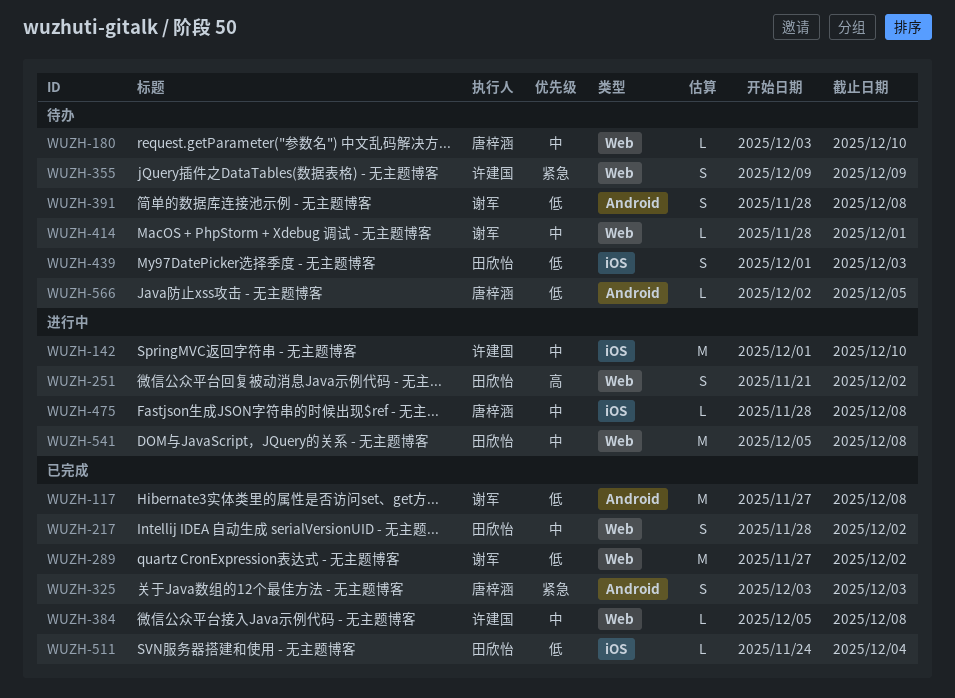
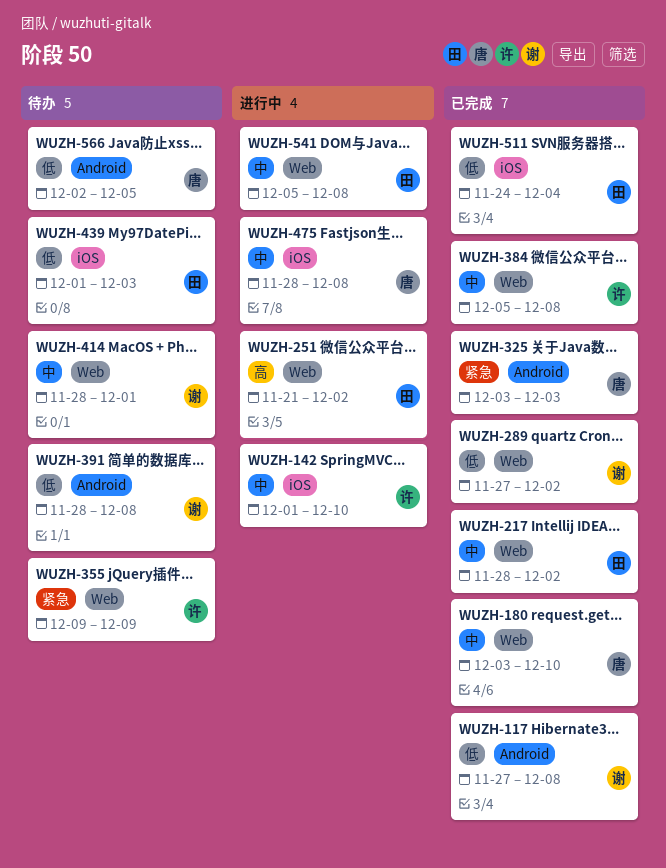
WUZH-180, status: 待办 -> 已完成

